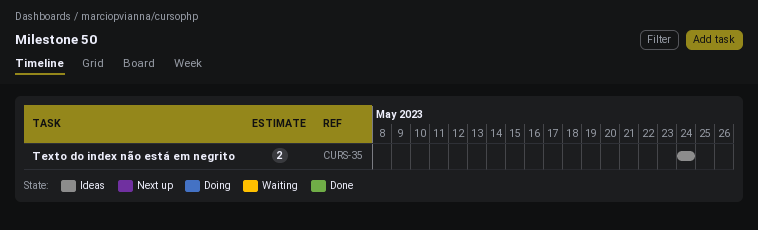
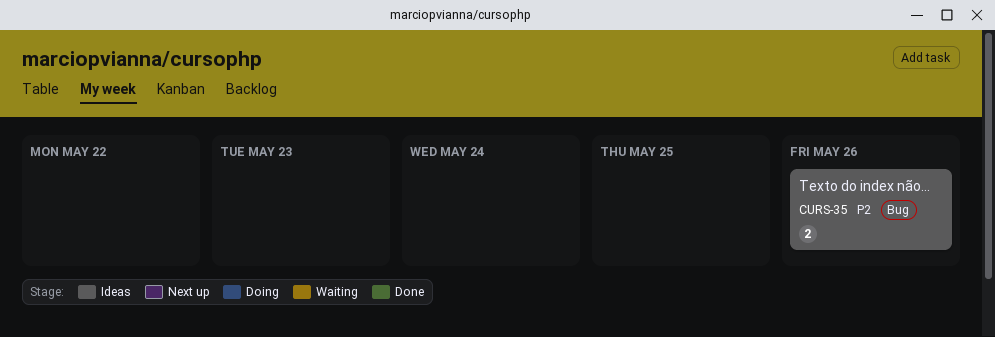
CURS-35, due: May 24 -> May 26

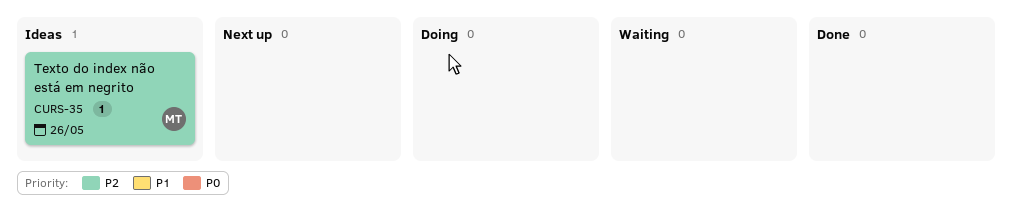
CURS-35, estimate: 2 -> 1

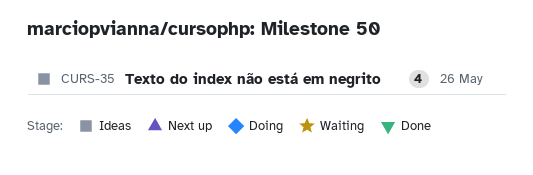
CURS-35, estimate: 1 -> 4

